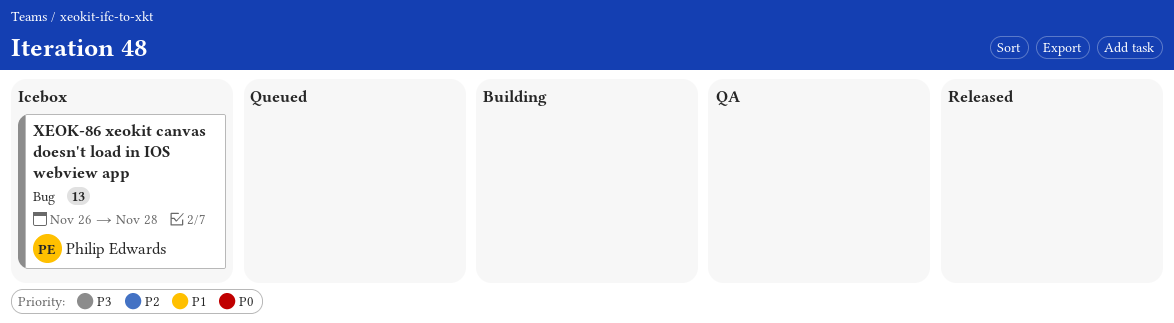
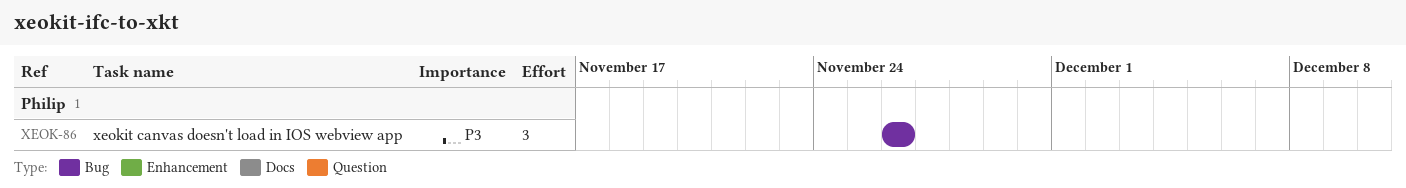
XEOK-86, estimate: 13 -> 3
XEOK-86, due: Nov 28 -> Nov 26

